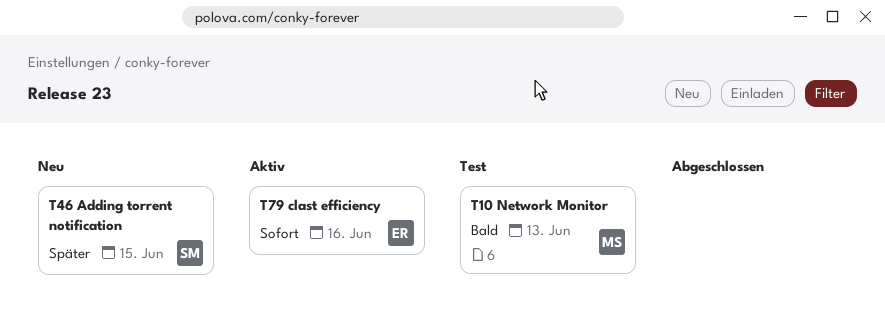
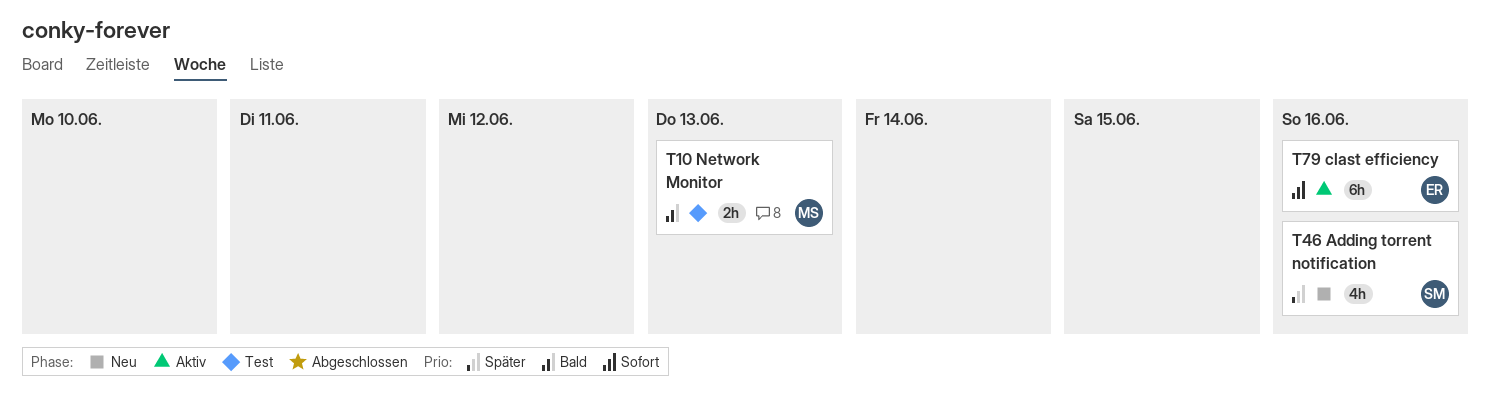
T46, due: Jun 15 -> Jun 16

